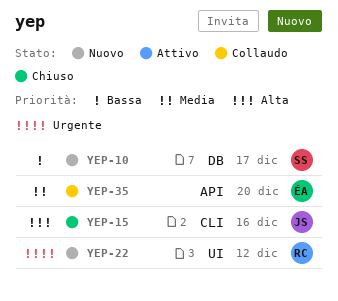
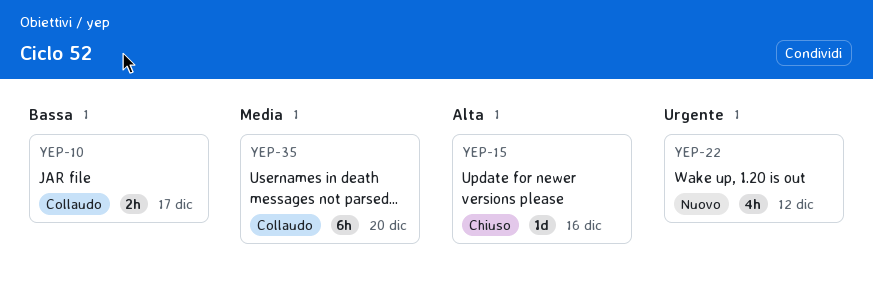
YEP-10, status: Nuovo -> Collaudo

